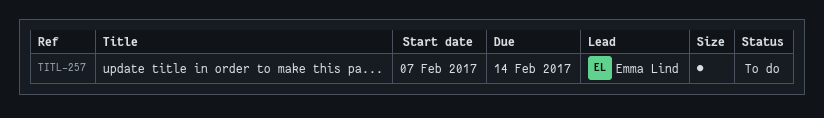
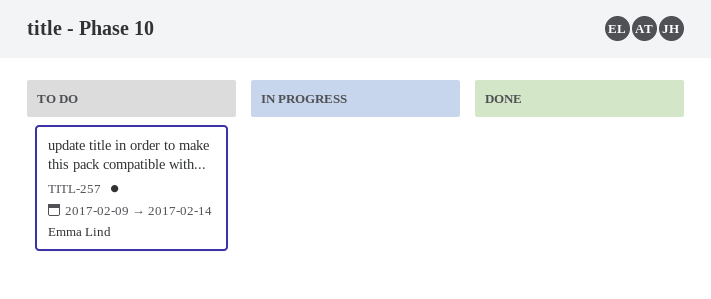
TITL-257, start: Feb 7 -> Feb 9

